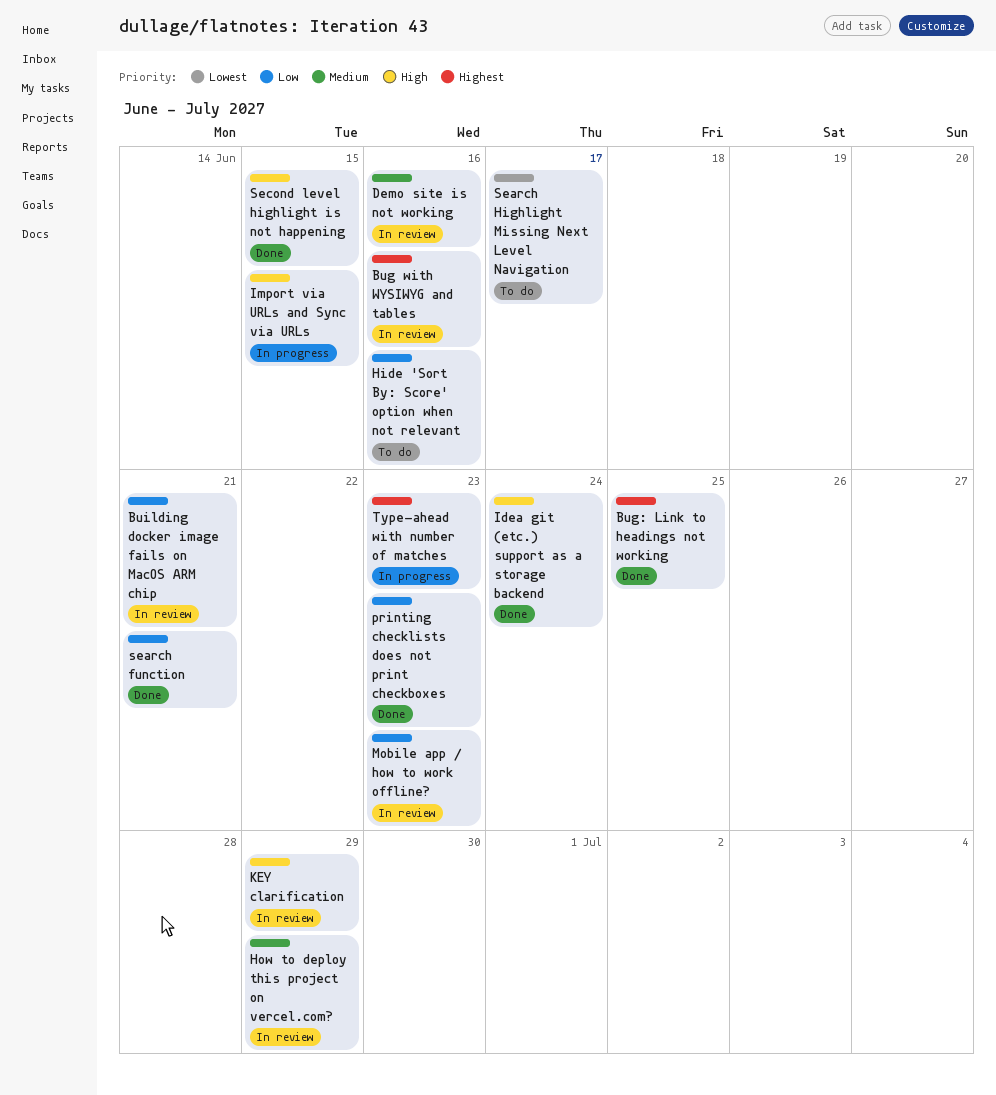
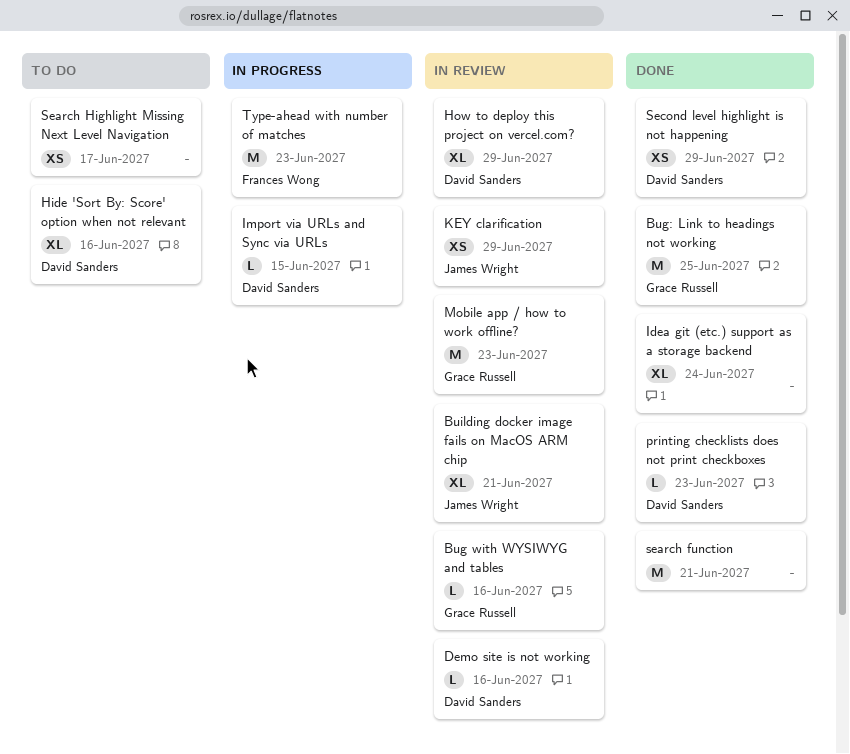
Second level highlight is not happening, due: Jun 15 -> Jun 29

